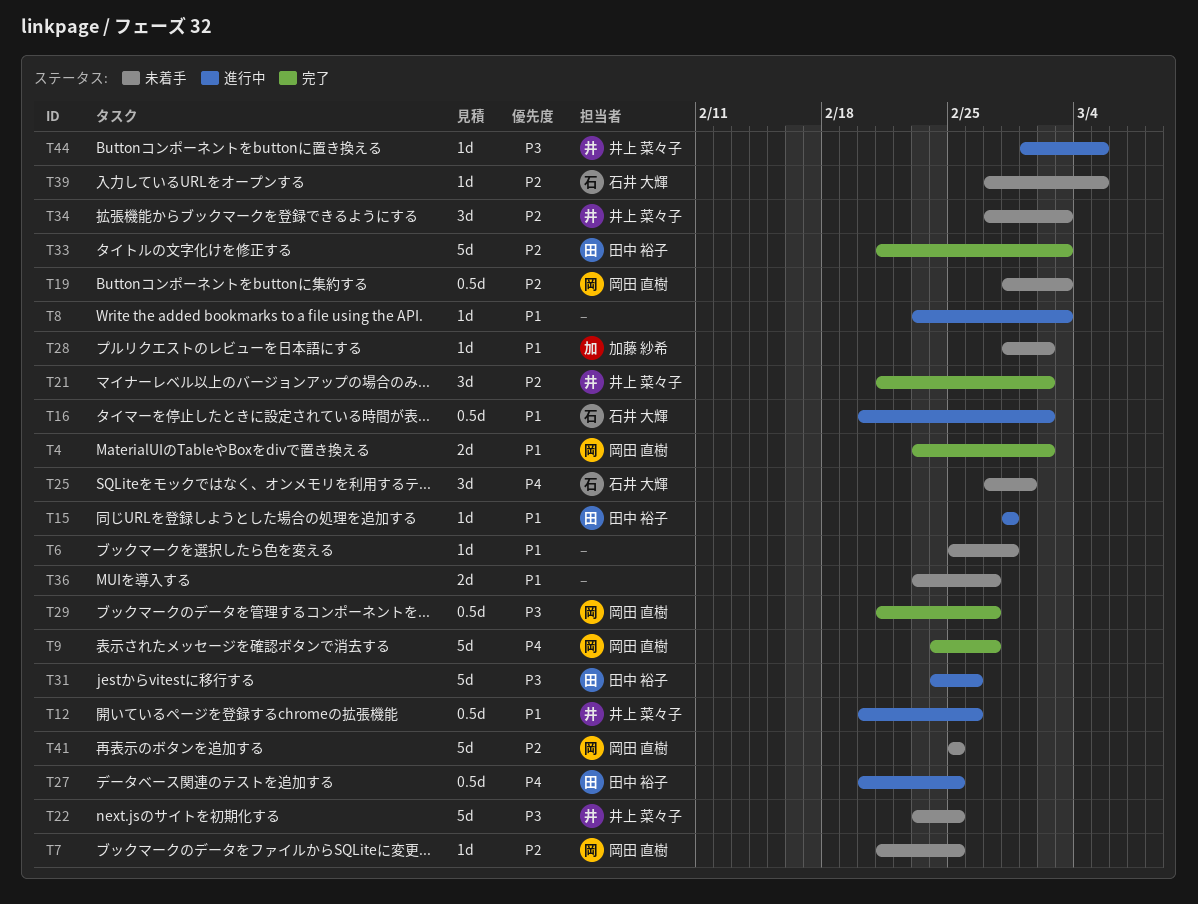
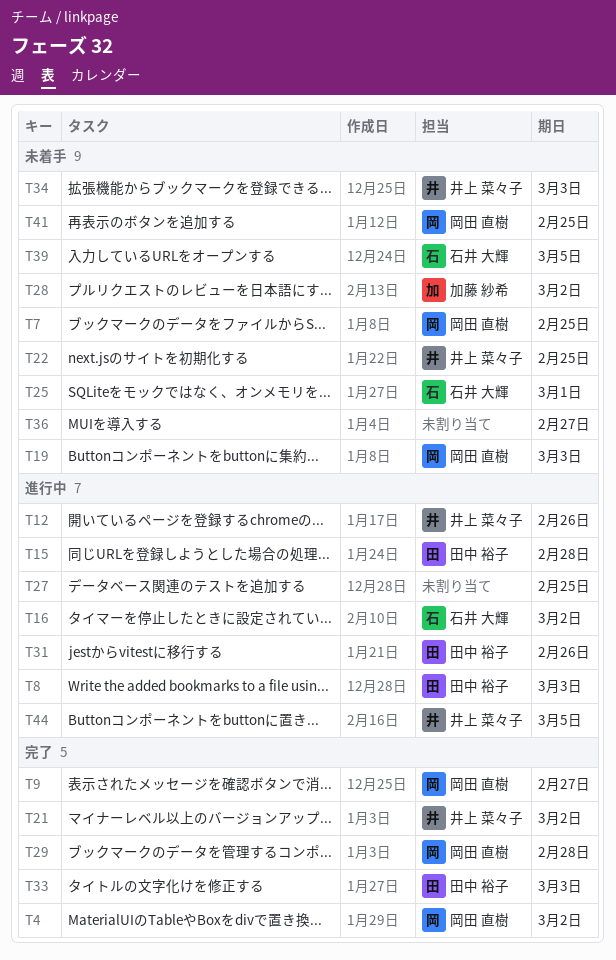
T6: present -> none
T8, owner: none -> 田中 裕子
T27, owner: 田中 裕子 -> none
T29, due: Feb 27 -> Feb 28

